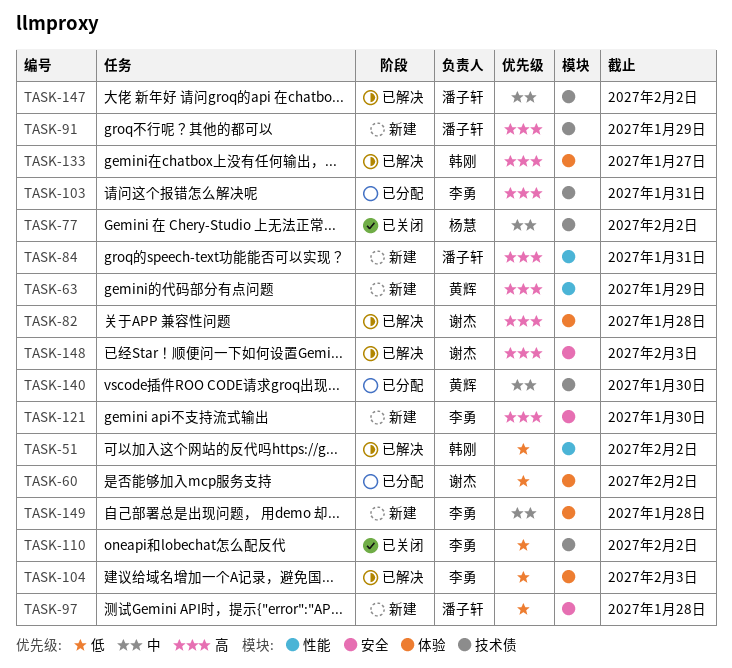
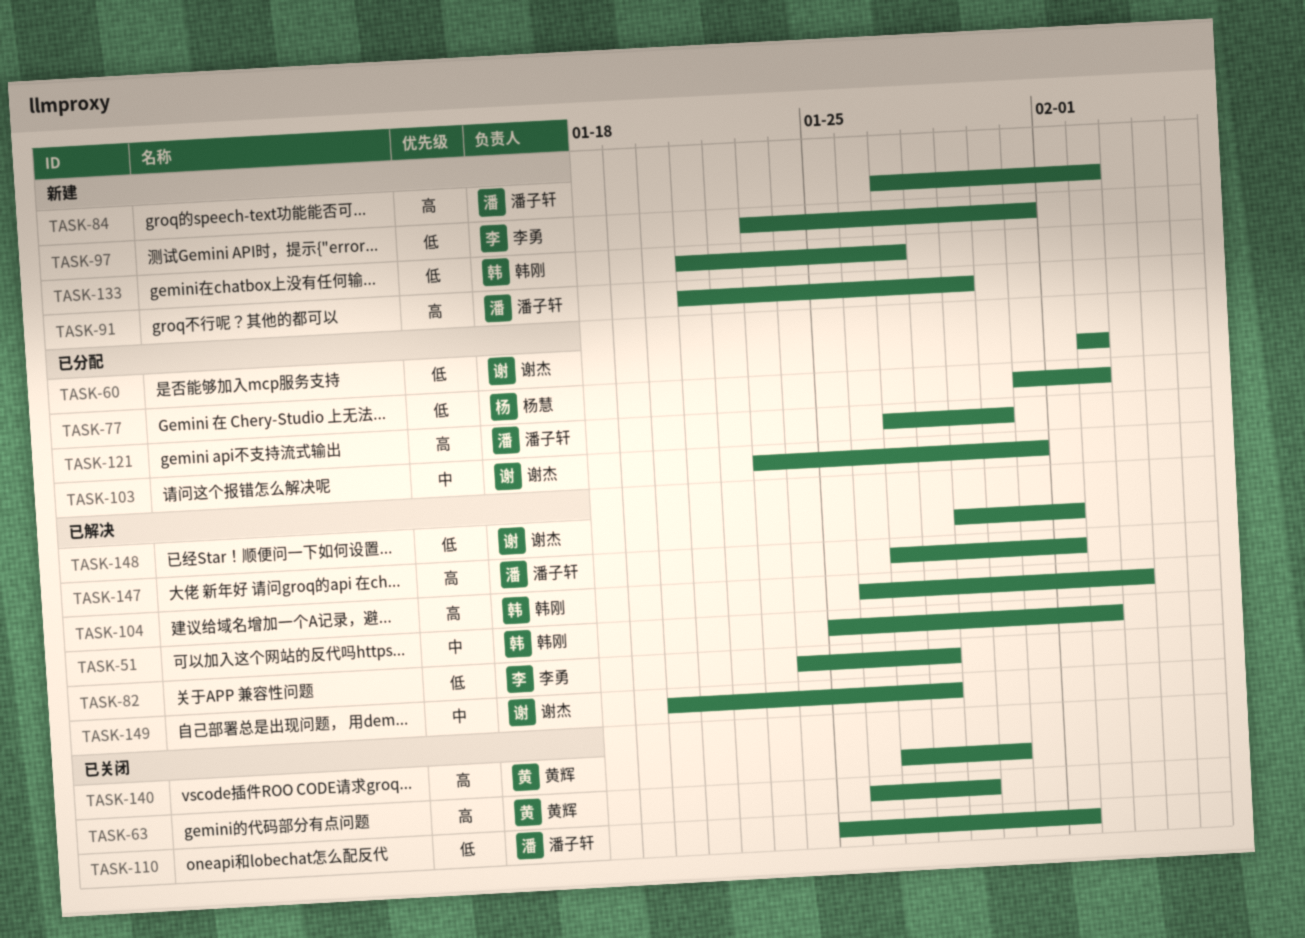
TASK-51, priority: 低 -> 中
TASK-63, status: 新建 -> 已关闭
TASK-77, status: 已关闭 -> 已分配
TASK-77, priority: 中 -> 低
TASK-82, owner: 谢杰 -> 李勇
TASK-82, priority: 高 -> 低
TASK-84, due: Jan 31 -> Feb 2
TASK-97, owner: 潘子轩 -> 李勇
TASK-97, due: Jan 28 -> Jan 31
TASK-103, owner: 李勇 -> 谢杰
TASK-103, priority: 高 -> 中
TASK-104, owner: 李勇 -> 韩刚
TASK-104, priority: 低 -> 高
TASK-110, owner: 李勇 -> 潘子轩
TASK-110, due: Feb 2 -> Feb 1
TASK-121, status: 新建 -> 已分配
TASK-121, owner: 李勇 -> 潘子轩
TASK-133, status: 已解决 -> 新建
TASK-133, priority: 高 -> 低
TASK-140, status: 已分配 -> 已关闭
TASK-140, priority: 中 -> 高
TASK-147, priority: 中 -> 高
TASK-147, due: Feb 2 -> Feb 1
TASK-148, priority: 高 -> 低
TASK-148, due: Feb 3 -> Feb 1
TASK-149, status: 新建 -> 已解决
TASK-149, owner: 李勇 -> 谢杰

